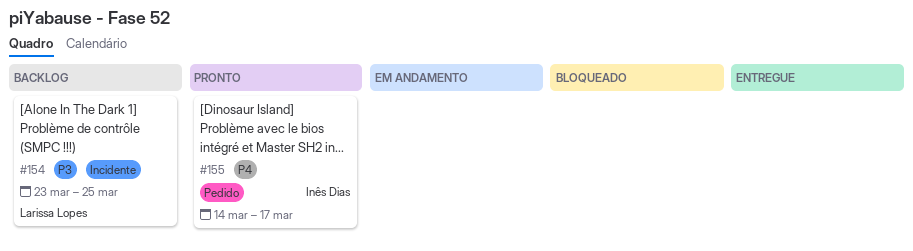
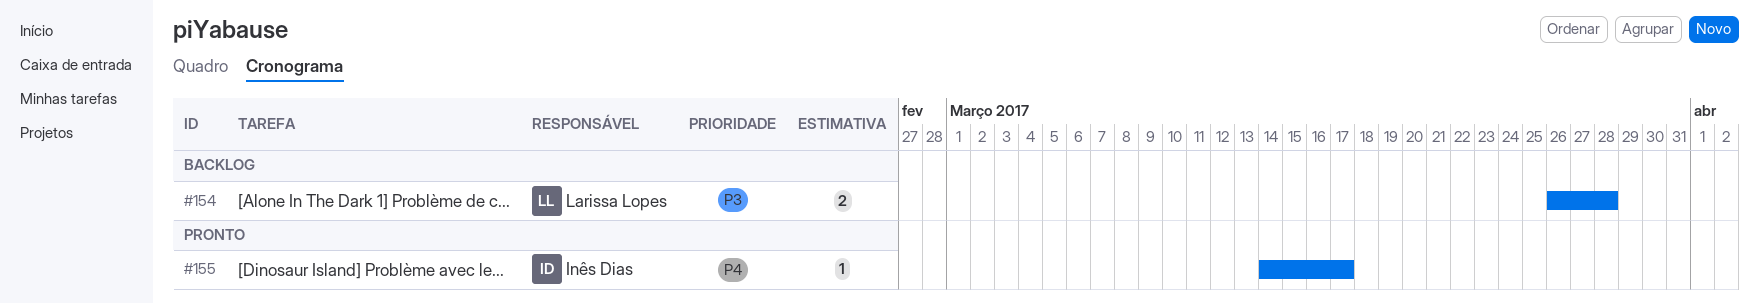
#154, start: Mar 23 -> Mar 26
#154, due: Mar 25 -> Mar 28

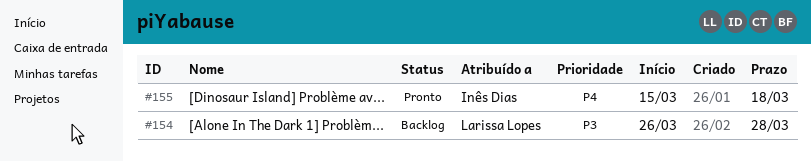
#155, start: Mar 14 -> Mar 15
#155, due: Mar 17 -> Mar 18

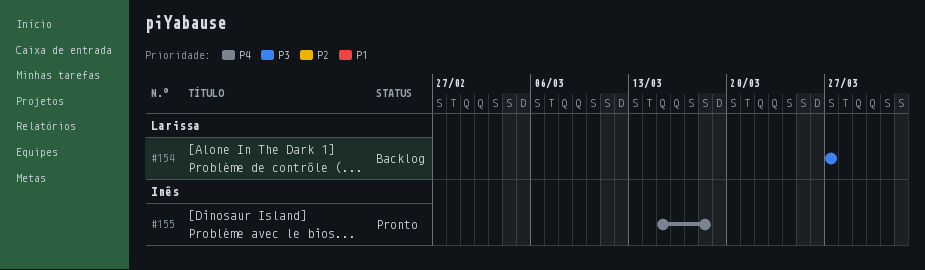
#154, start: Mar 26 -> Mar 27
#154, due: Mar 28 -> Mar 27

